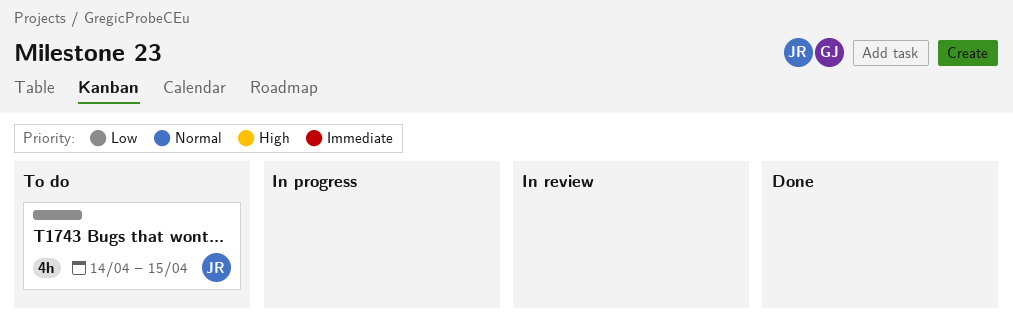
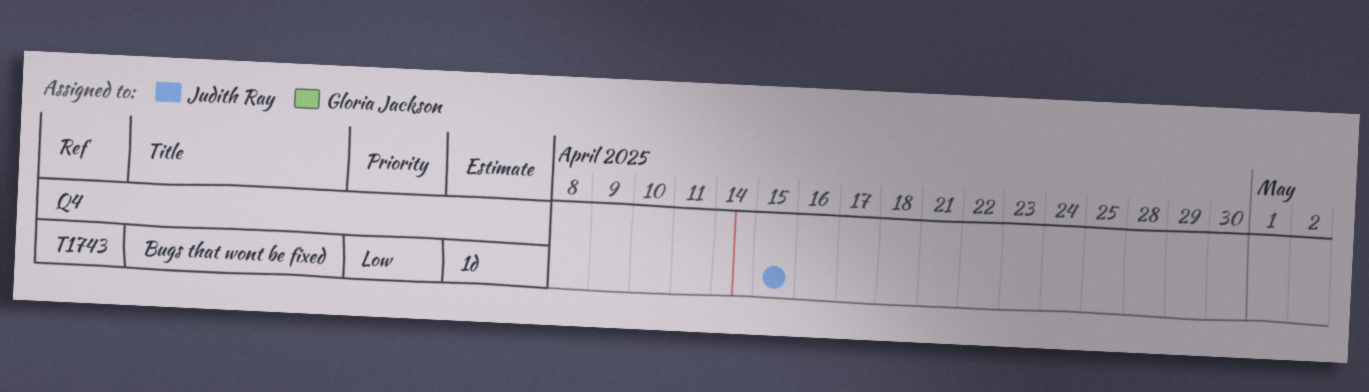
T1743, estimate: 4h -> 1d
T1743, start: Apr 14 -> Apr 15

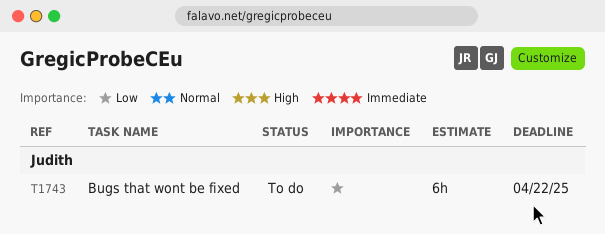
T1743, estimate: 1d -> 6h
T1743, due: Apr 15 -> Apr 22

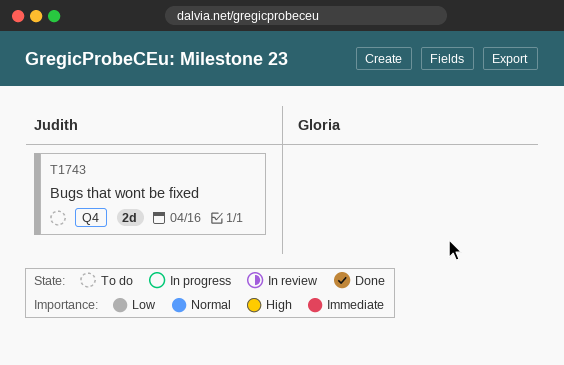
T1743, estimate: 6h -> 2d
T1743, due: Apr 22 -> Apr 16

